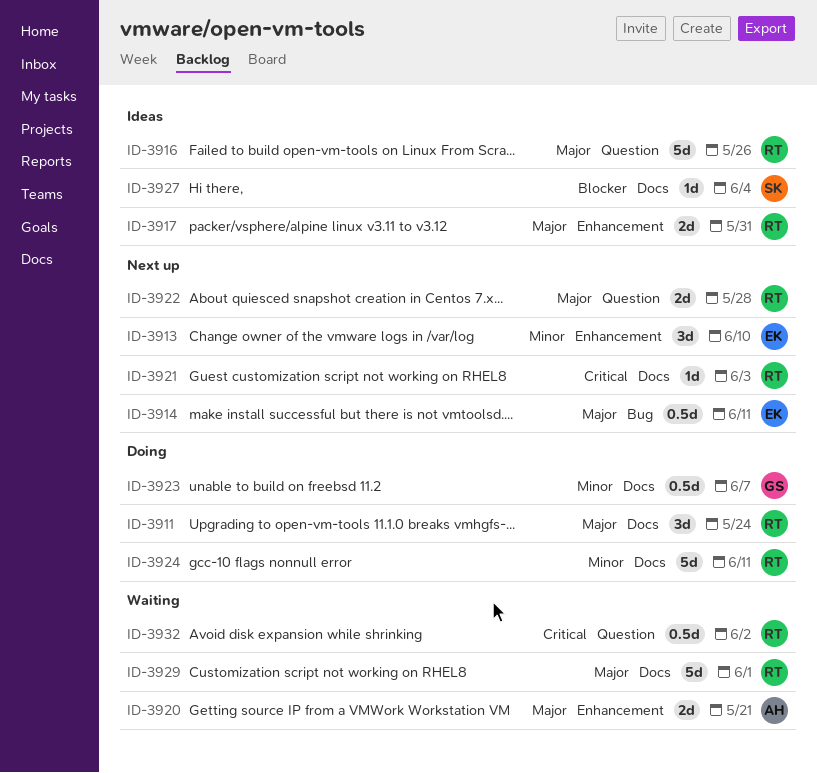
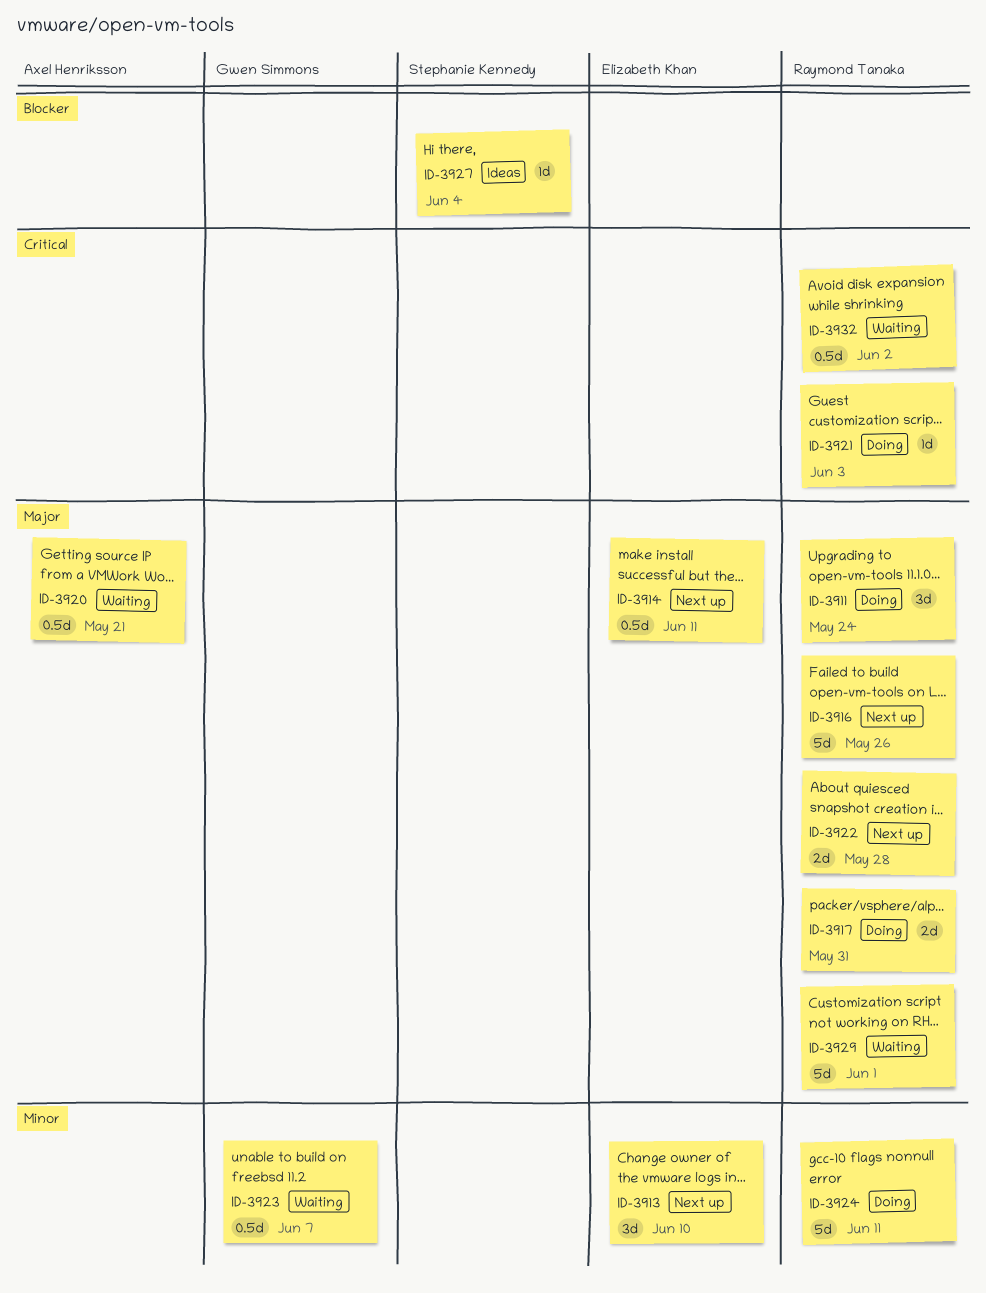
ID-3916, status: Ideas -> Next up
ID-3917, status: Ideas -> Doing
ID-3920, estimate: 2d -> 0.5d
ID-3921, status: Next up -> Doing
ID-3923, status: Doing -> Waiting

